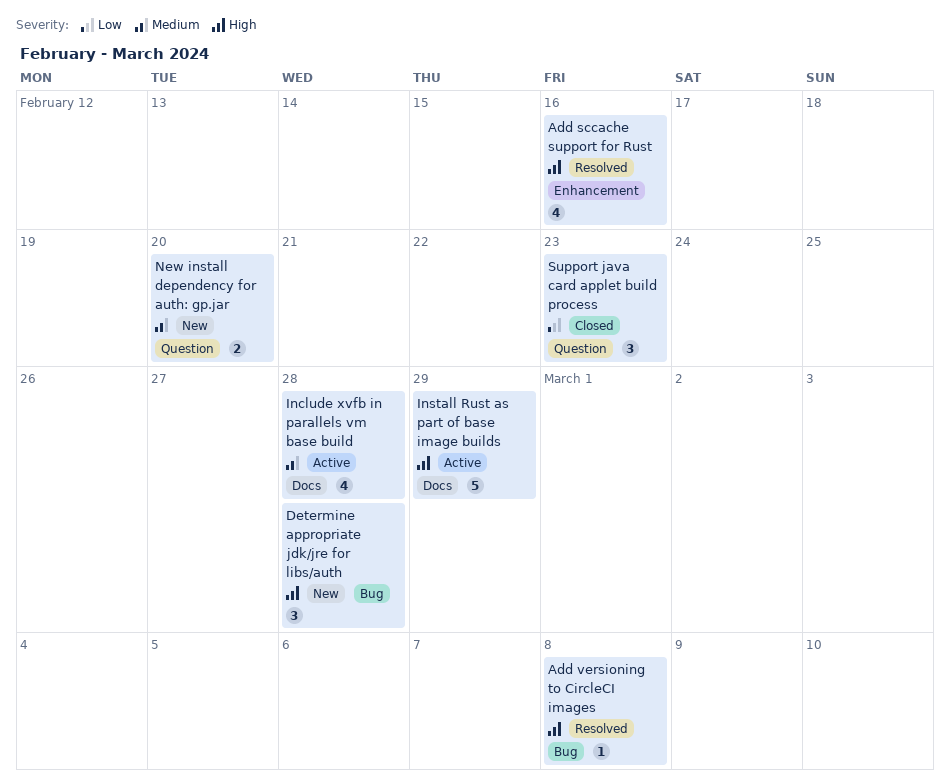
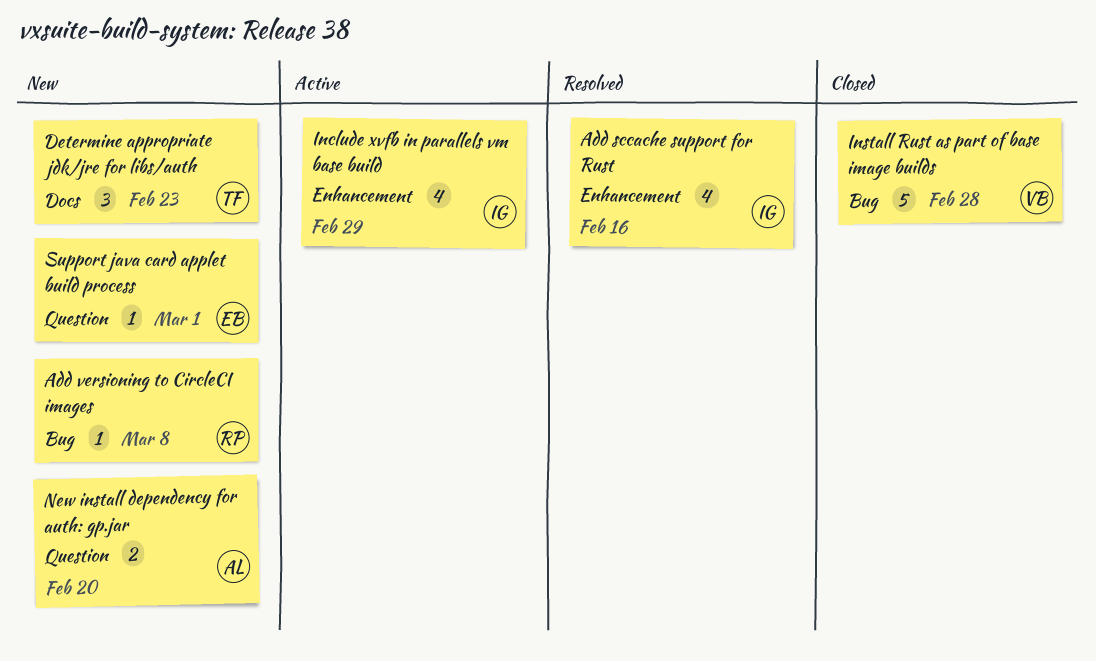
Add versioning to CircleCI images, status: Resolved -> New
Determine appropriate jdk/jre for libs/auth, label: Bug -> Docs
Determine appropriate jdk/jre for libs/auth, due: Feb 28 -> Feb 23
Include xvfb in parallels vm base build, label: Docs -> Enhancement
Include xvfb in parallels vm base build, due: Feb 28 -> Feb 29
Install Rust as part of base image builds, status: Active -> Closed
Install Rust as part of base image builds, label: Docs -> Bug
Install Rust as part of base image builds, due: Feb 29 -> Feb 28
Support java card applet build process, status: Closed -> New
Support java card applet build process, estimate: 3 -> 1
Support java card applet build process, due: Feb 23 -> Mar 1

